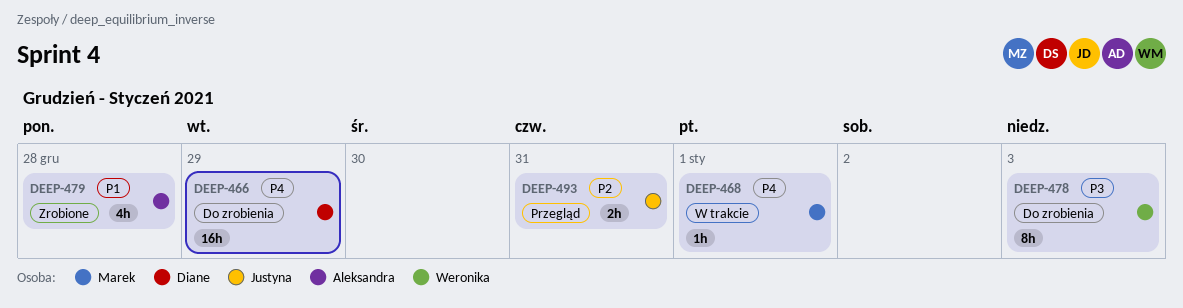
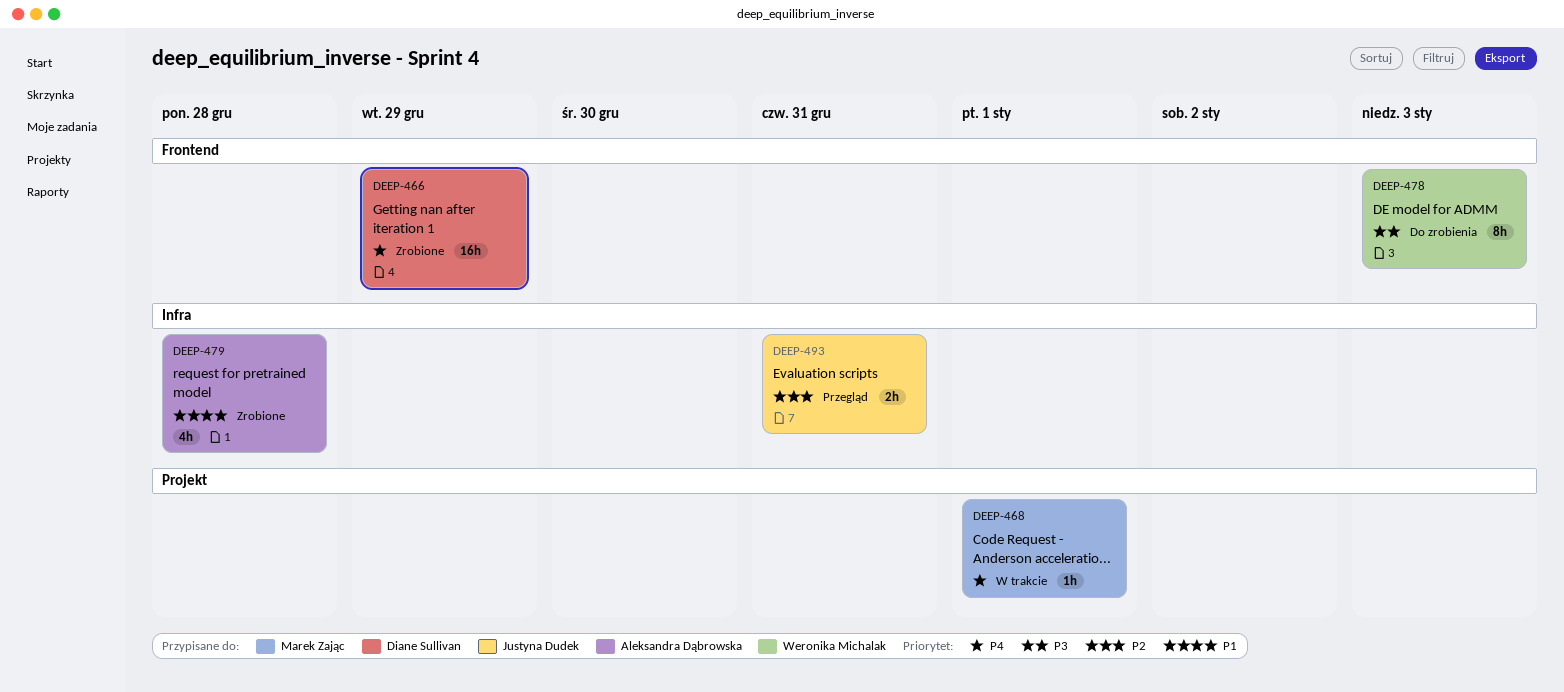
DEEP-466, status: Do zrobienia -> Zrobione

